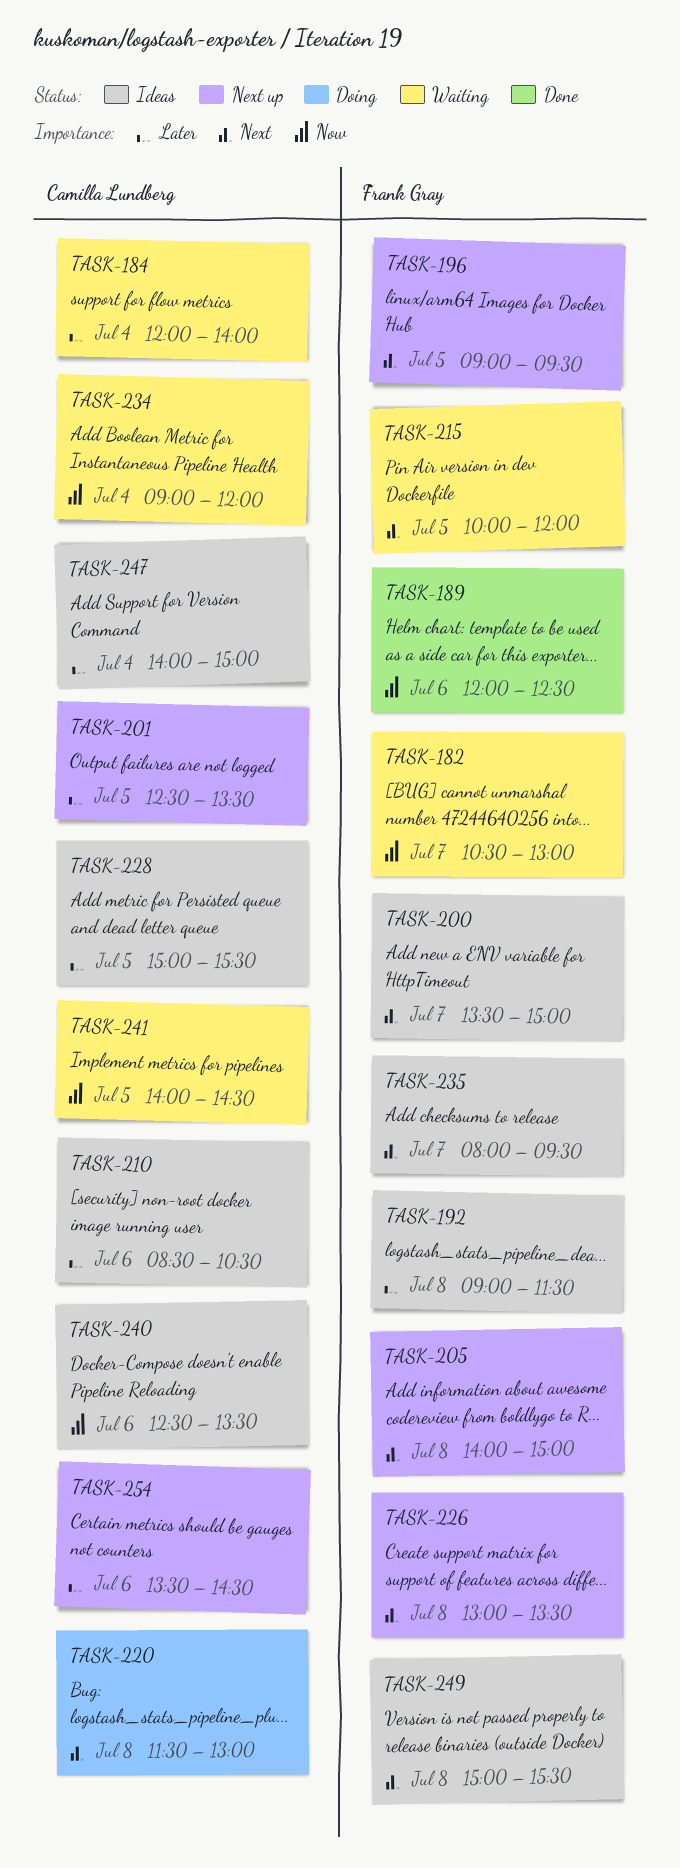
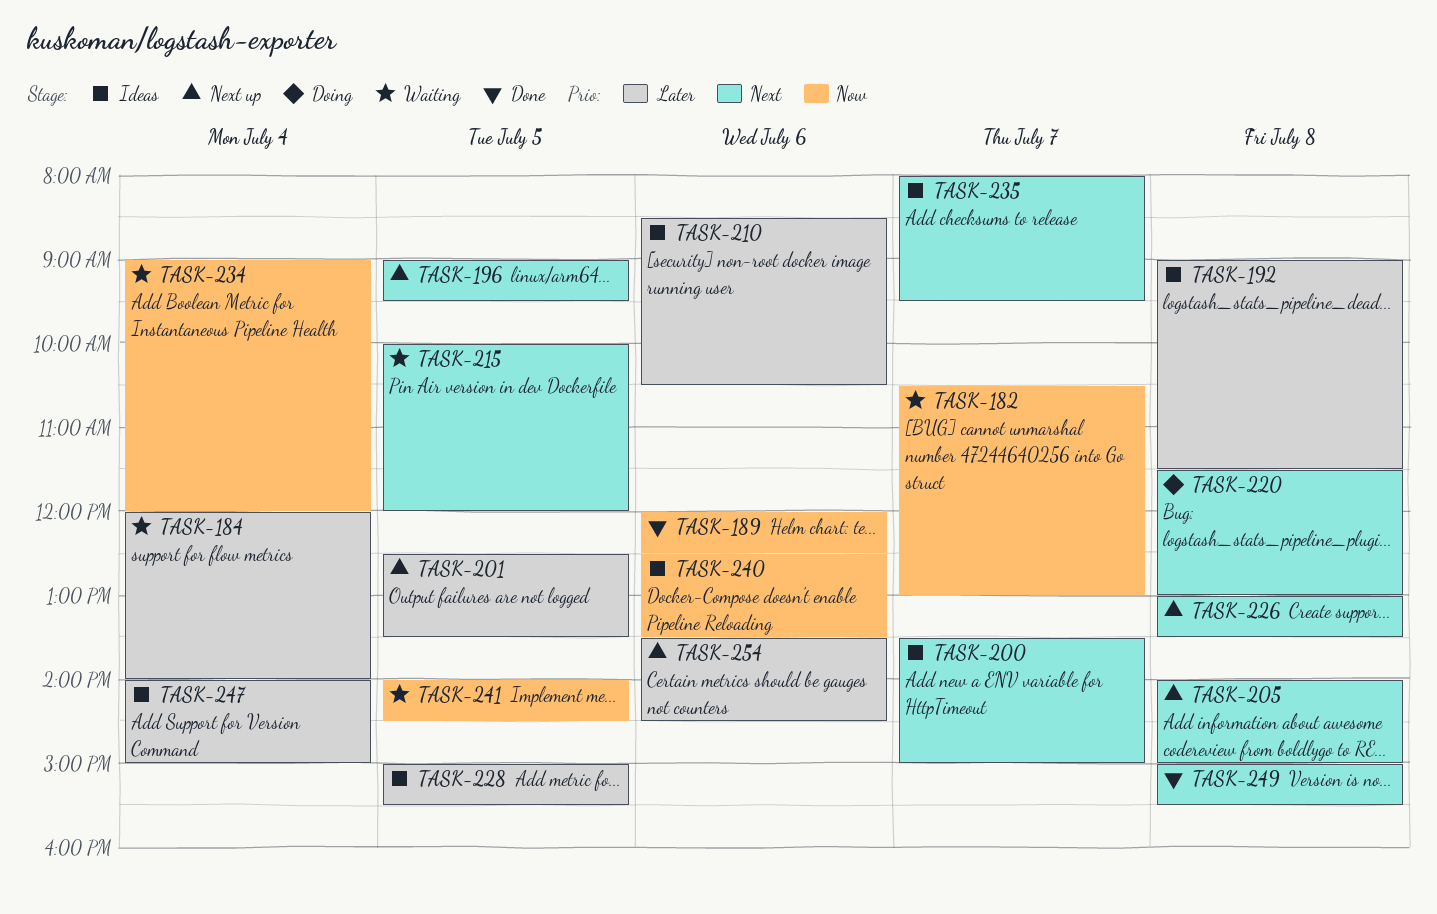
TASK-249, status: Ideas -> Done

